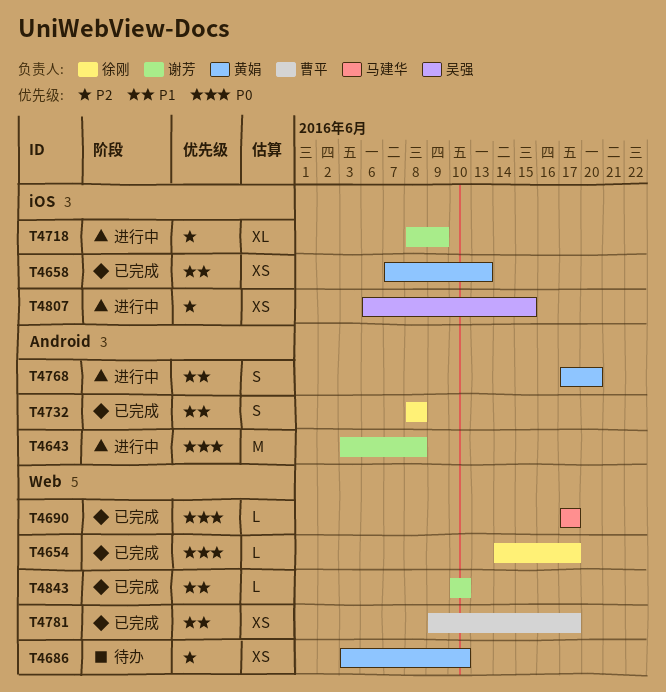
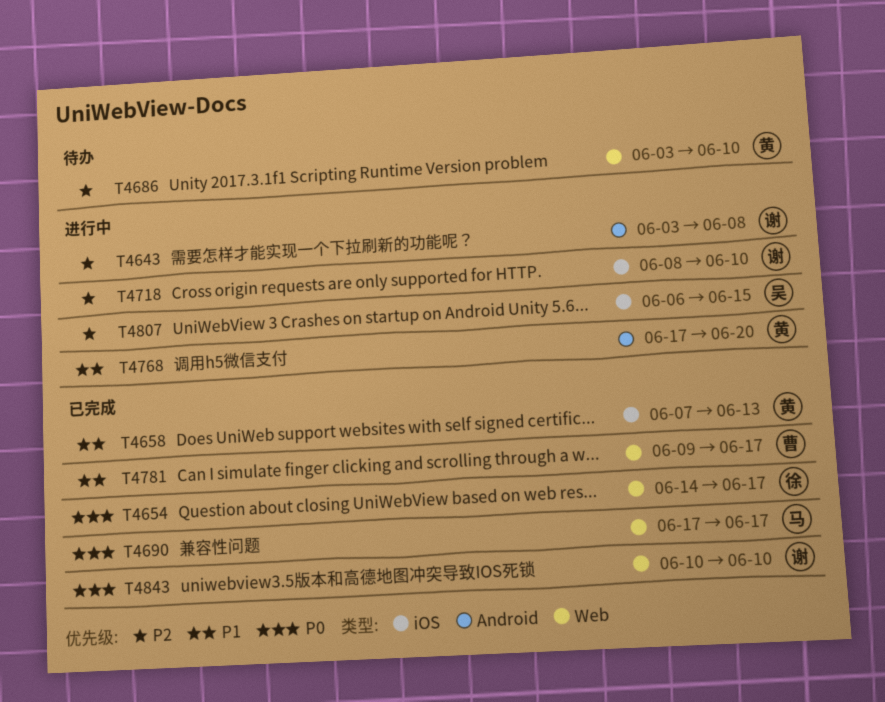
T4643, priority: P0 -> P2
T4718, due: Jun 9 -> Jun 10
T4732: present -> none
T4843, priority: P1 -> P0

